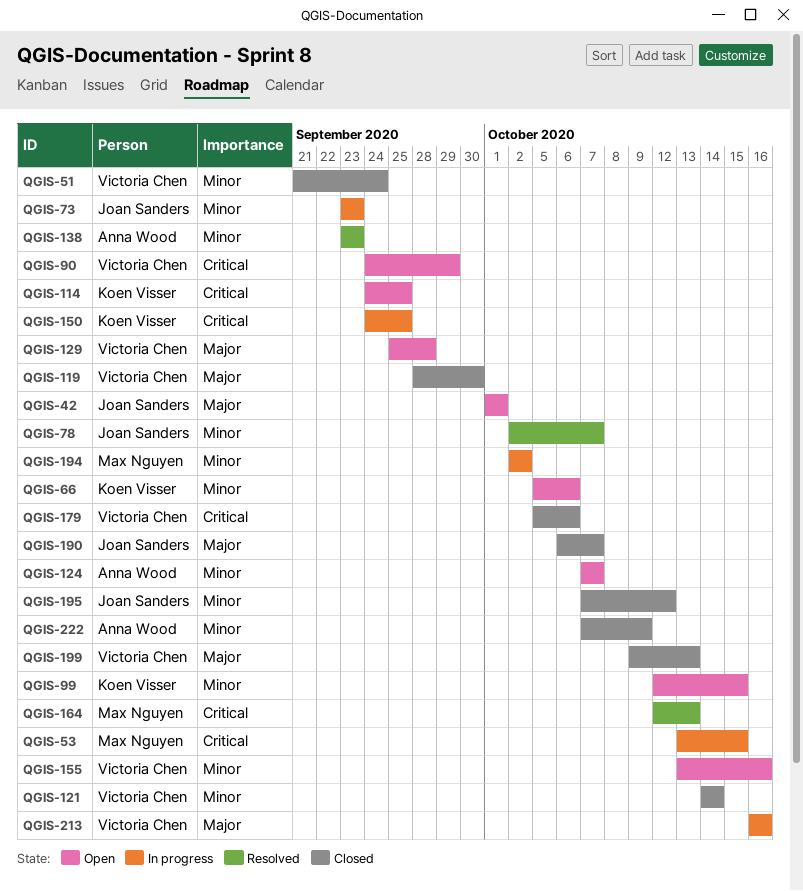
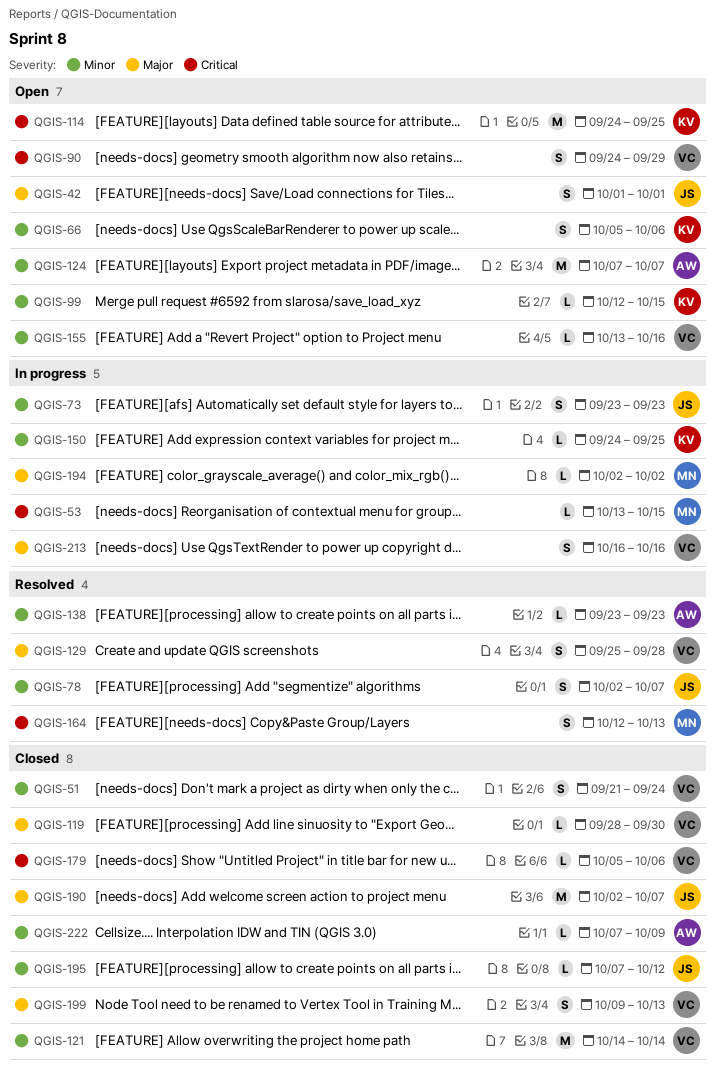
QGIS-129, status: Open -> Resolved
QGIS-150, priority: Critical -> Minor
QGIS-190, start: Oct 6 -> Oct 2
QGIS-194, priority: Minor -> Major

